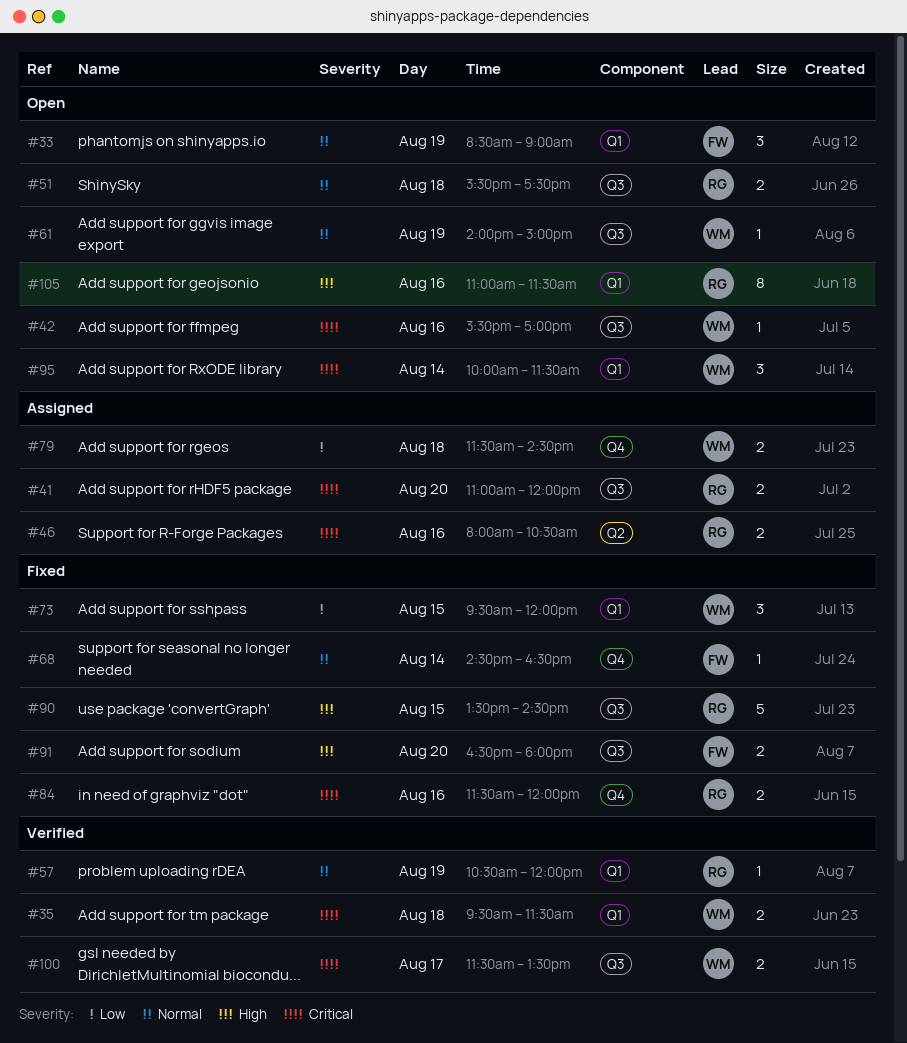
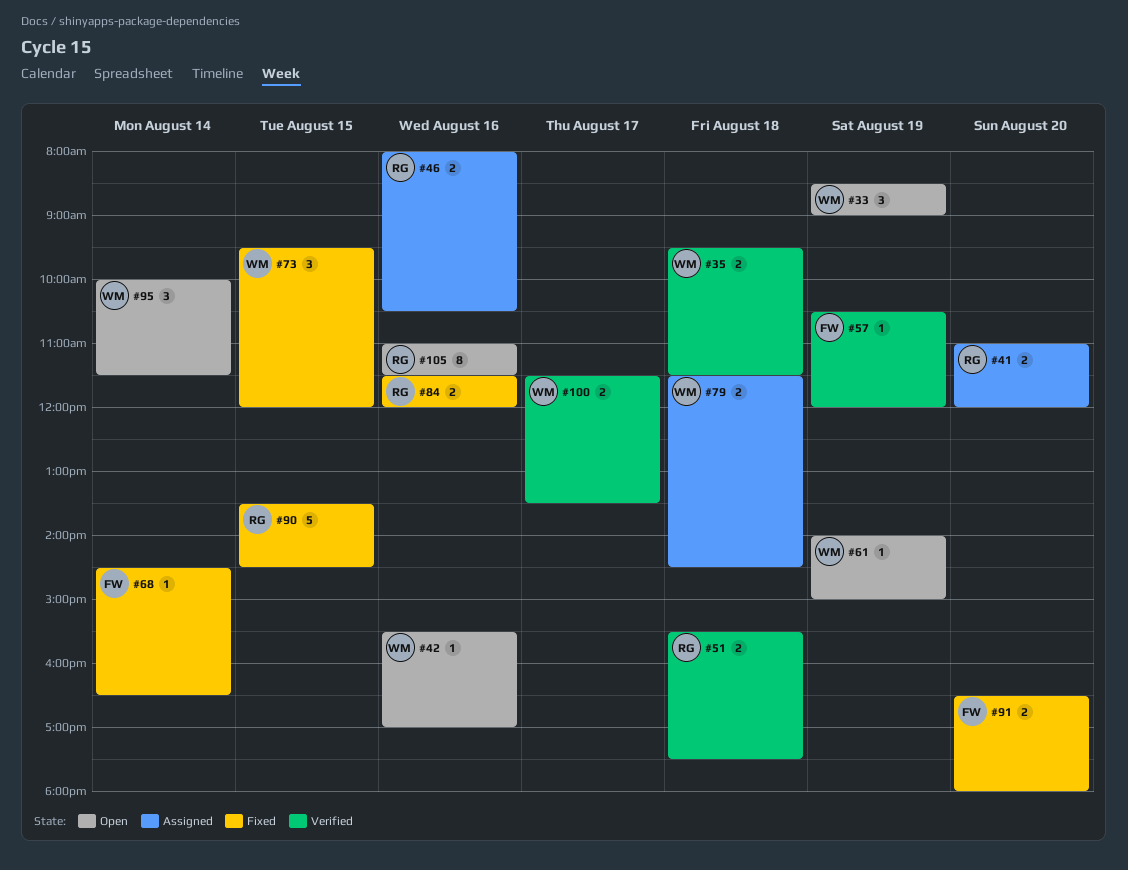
#33, owner: FW -> WM
#51, status: Open -> Verified
#57, owner: RG -> FW

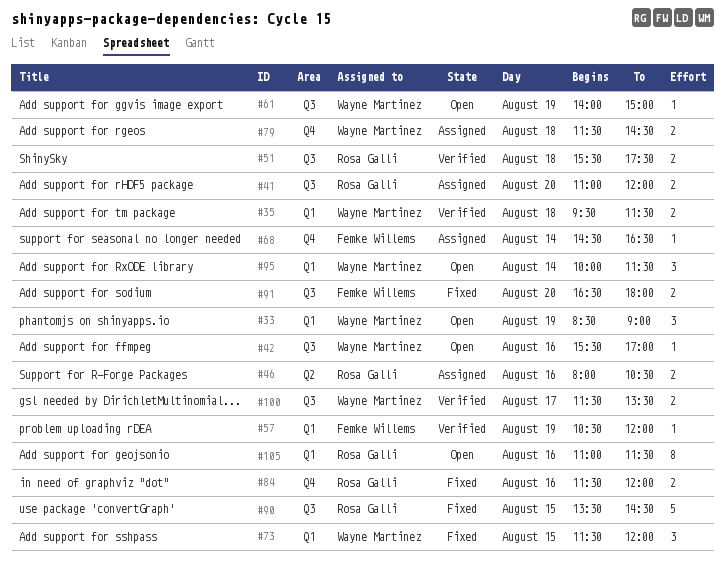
#68, status: Fixed -> Assigned
#73, begins: 09:30 -> 11:30

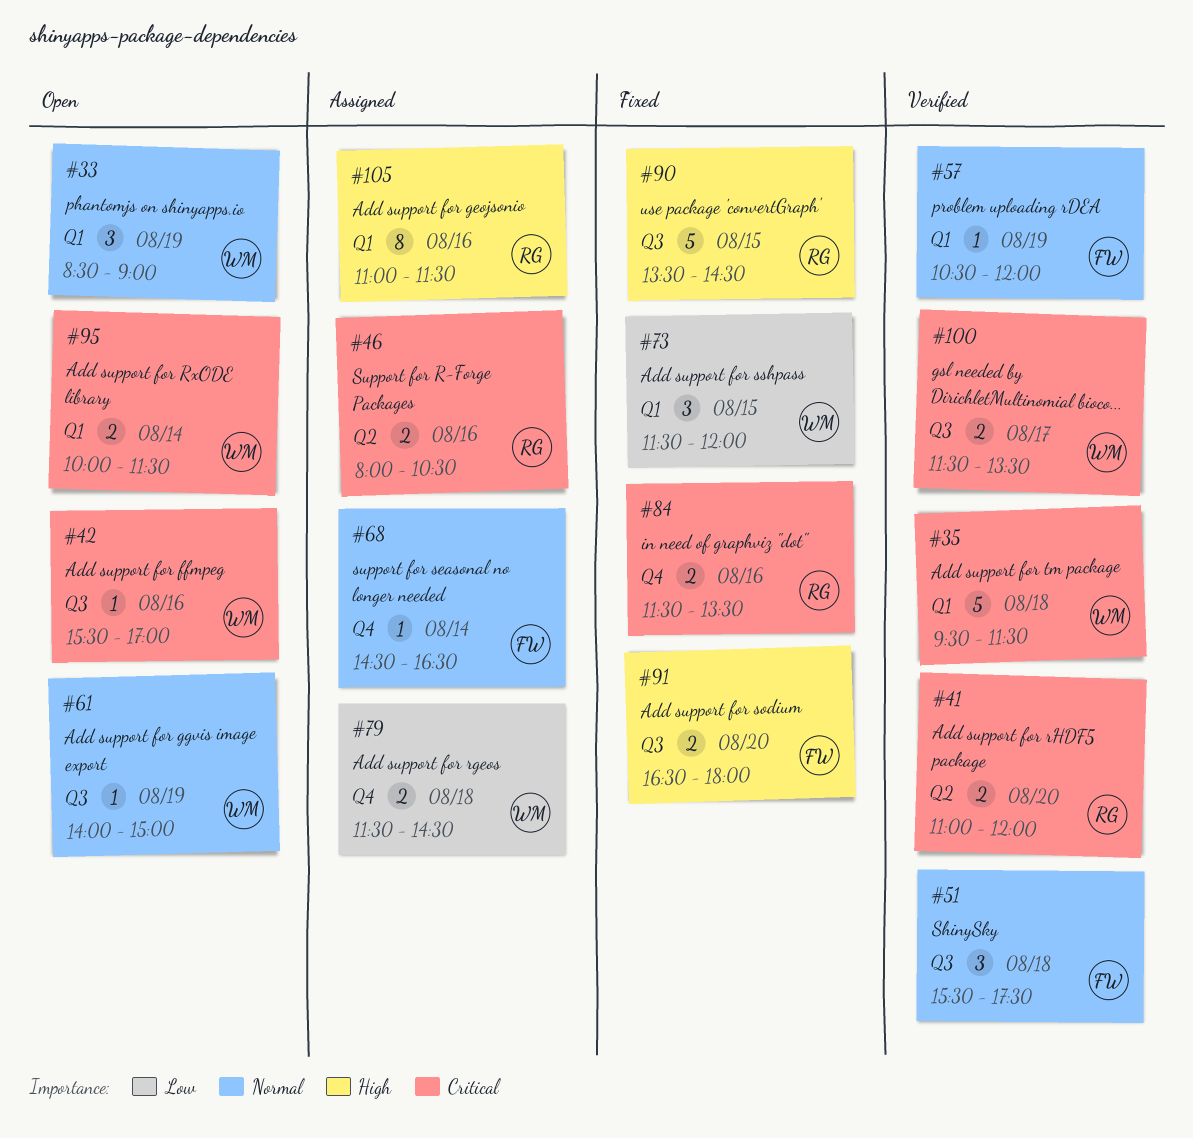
#35, estimate: 2 -> 5
#41, status: Assigned -> Verified
#41, label: Q3 -> Q2
#51, owner: Rosa Galli -> Femke Willems
#51, estimate: 2 -> 3
#84, ends: 12:00 -> 13:30
#95, estimate: 3 -> 2
#105, status: Open -> Assigned

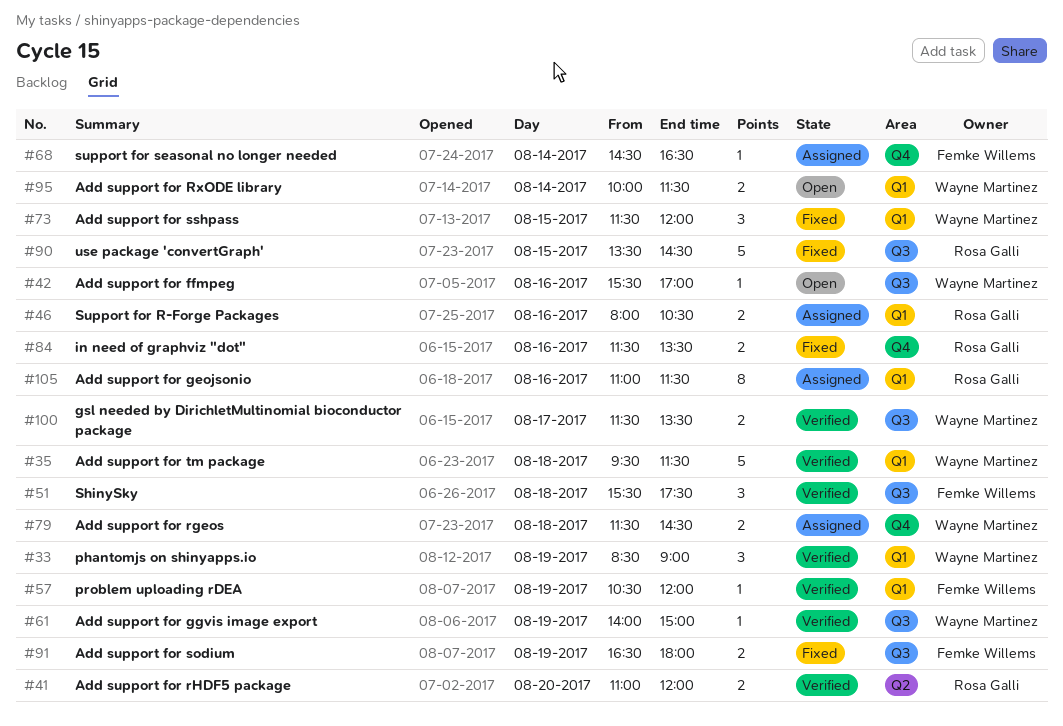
#33, status: Open -> Verified
#46, label: Q2 -> Q1
#61, status: Open -> Verified
#91, day: Aug 20 -> Aug 19

